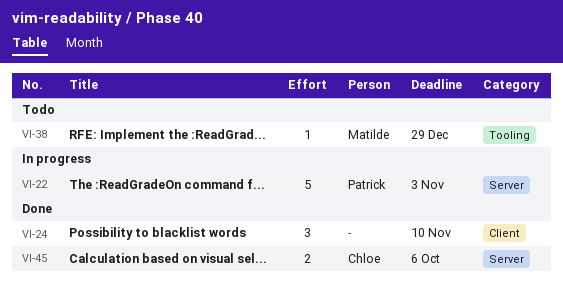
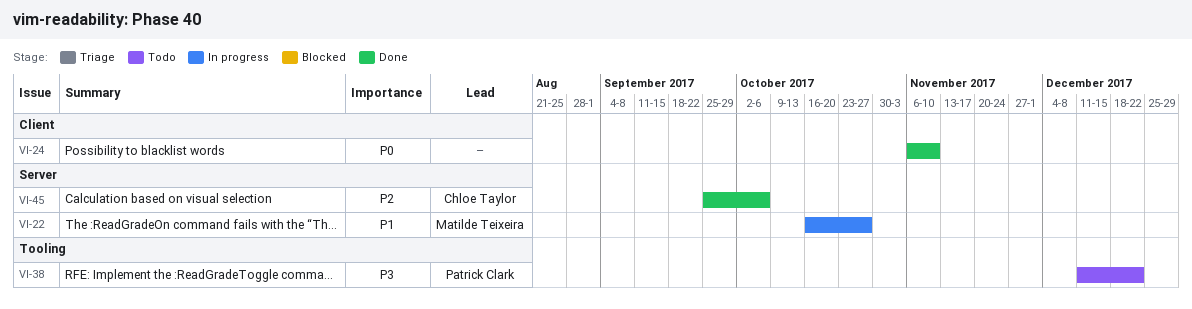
VI-22, owner: Patrick Clark -> Matilde Teixeira
VI-22, due: Nov 3 -> Oct 27
VI-38, owner: Matilde Teixeira -> Patrick Clark
VI-38, due: Dec 29 -> Dec 22

